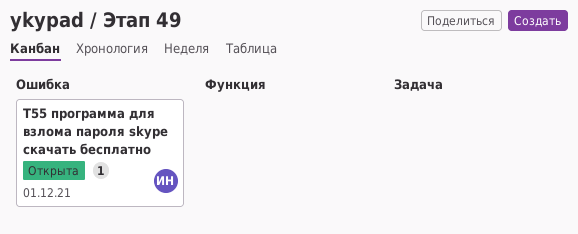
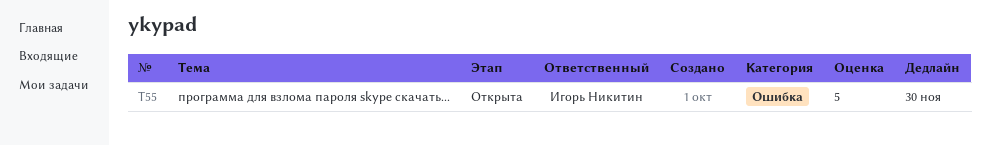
T55, estimate: 1 -> 5
T55, due: Dec 1 -> Nov 30

